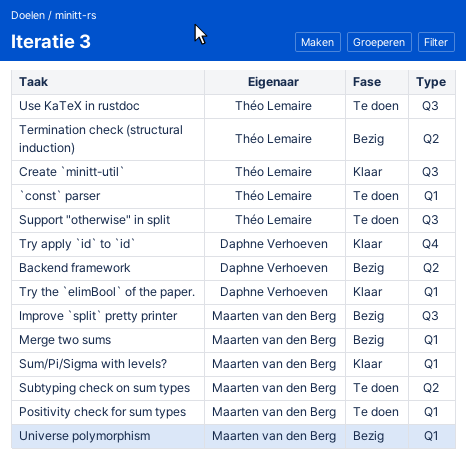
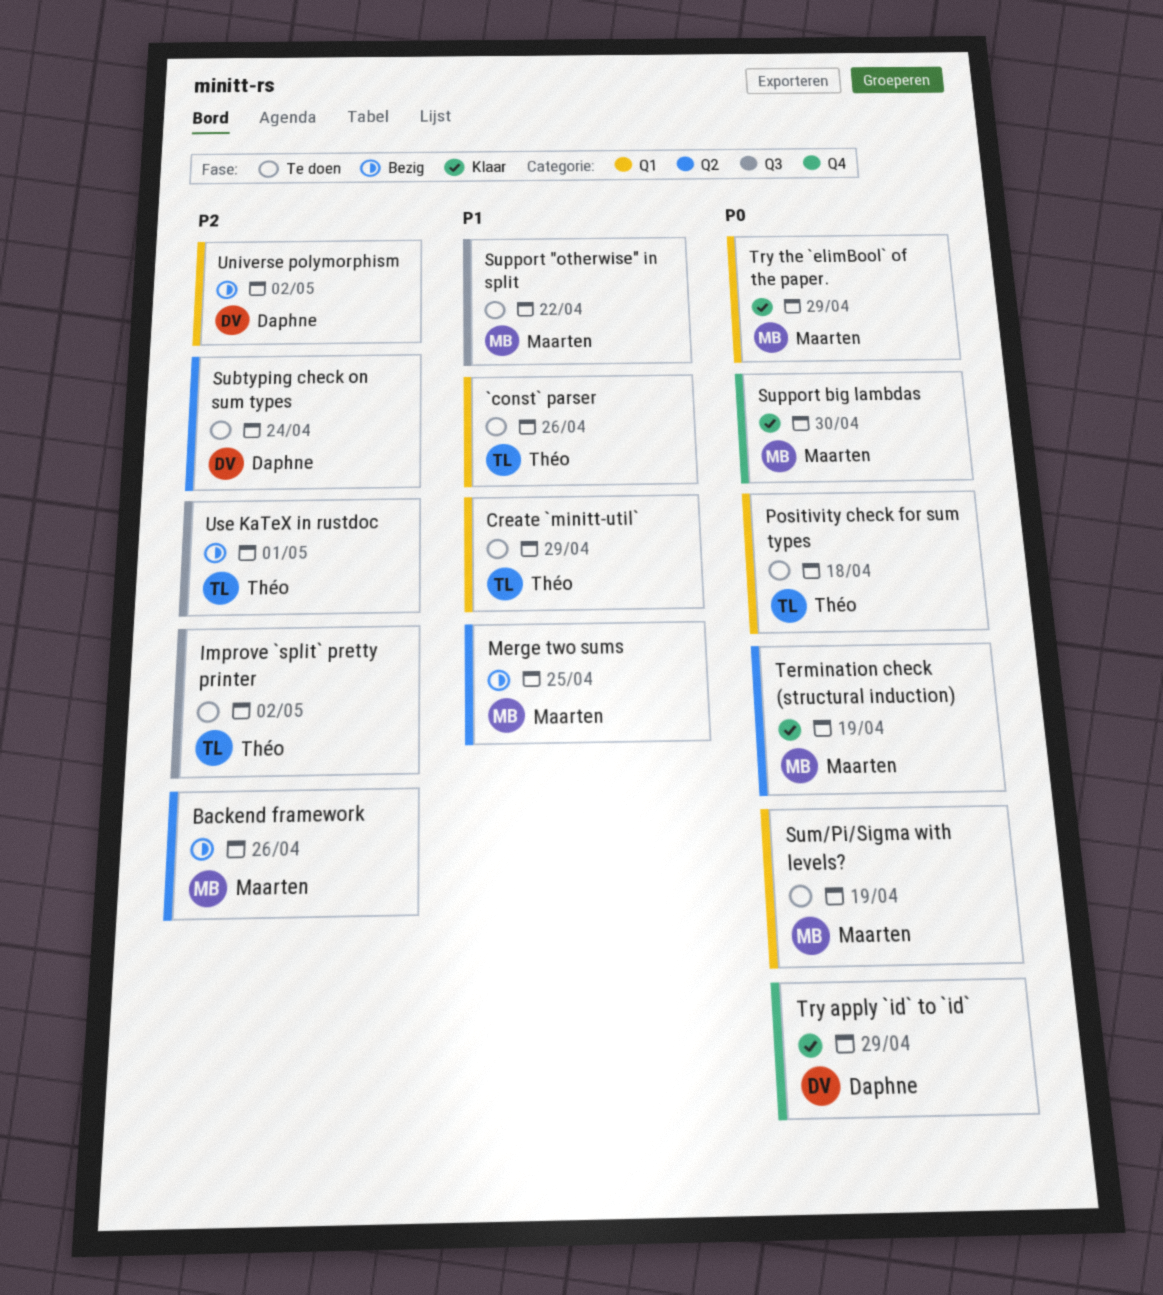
Backend framework, owner: Daphne Verhoeven -> Maarten van den Berg
Create `minitt-util`, status: Klaar -> Te doen
Create `minitt-util`, label: Q3 -> Q1
Improve `split` pretty printer, status: Bezig -> Te doen
Improve `split` pretty printer, owner: Maarten van den Berg -> Théo Lemaire
Merge two sums, label: Q1 -> Q2
Positivity check for sum types, owner: Maarten van den Berg -> Théo Lemaire
Subtyping check on sum types, owner: Maarten van den Berg -> Daphne Verhoeven
Sum/Pi/Sigma with levels?, status: Klaar -> Te doen
Support "otherwise" in split, owner: Théo Lemaire -> Maarten van den Berg
Support big lambdas: none -> present
Termination check (structural induction), status: Bezig -> Klaar
Termination check (structural induction), owner: Théo Lemaire -> Maarten van den Berg
Try the `elimBool` of the paper., owner: Daphne Verhoeven -> Maarten van den Berg
Universe polymorphism, owner: Maarten van den Berg -> Daphne Verhoeven
Use KaTeX in rustdoc, status: Te doen -> Bezig

